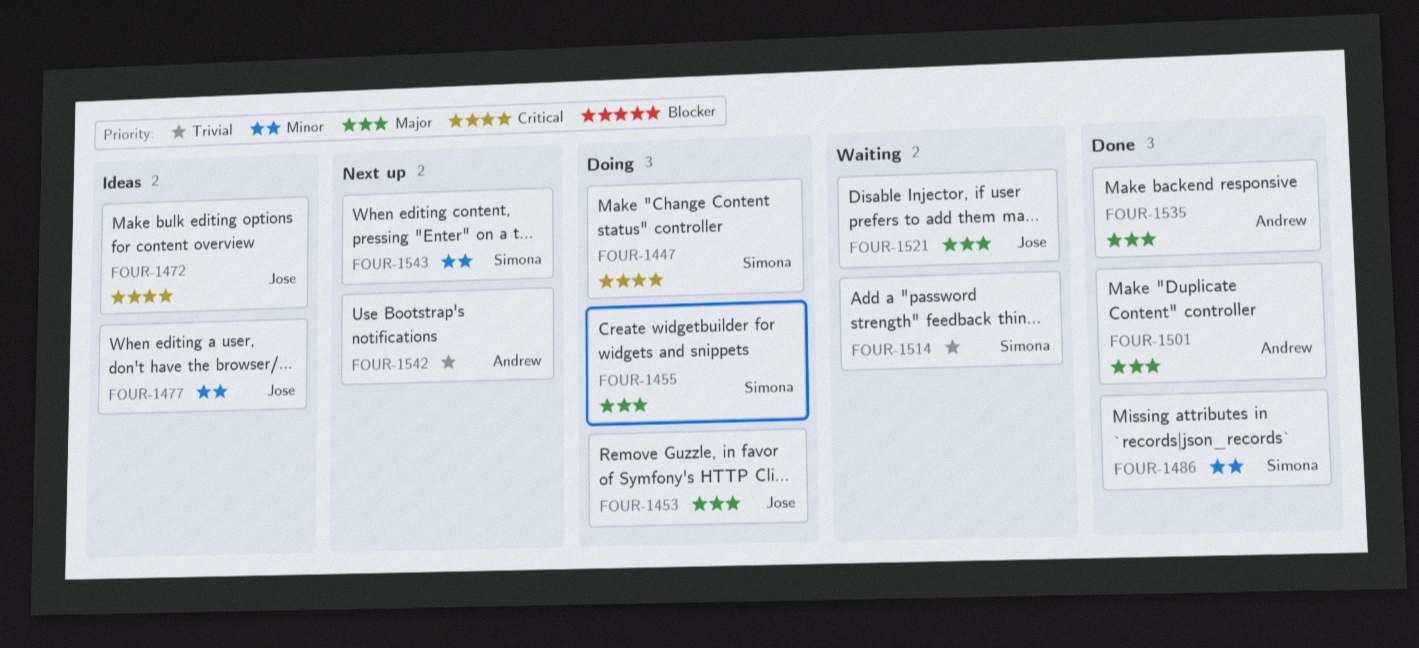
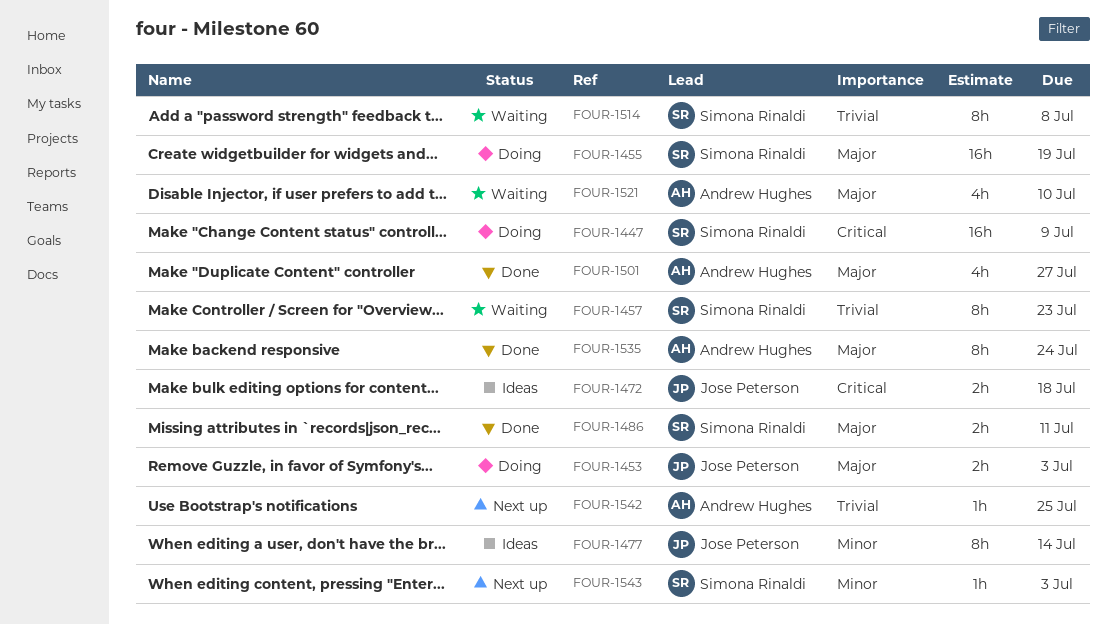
FOUR-1457: none -> present
FOUR-1486, priority: Minor -> Major
FOUR-1521, owner: Jose Peterson -> Andrew Hughes

